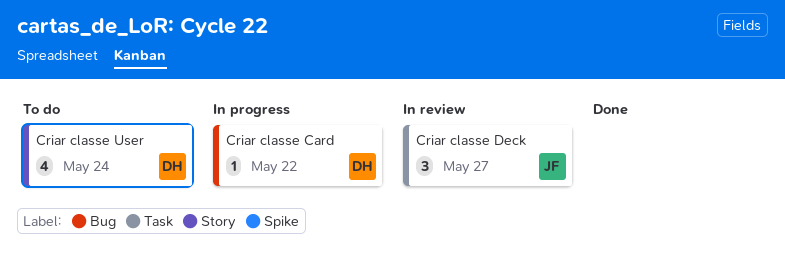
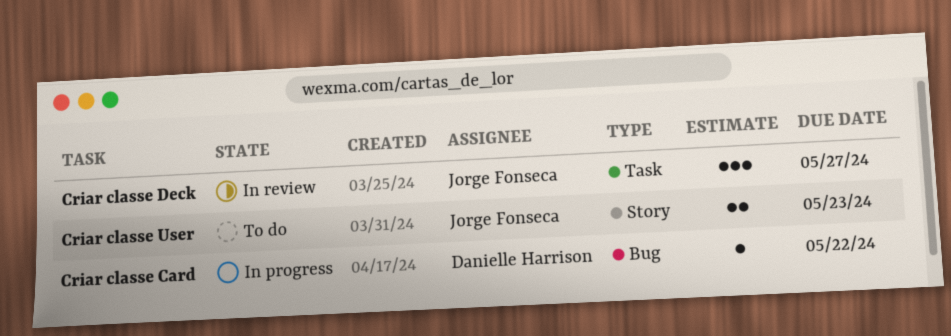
Criar classe User, owner: Danielle Harrison -> Jorge Fonseca
Criar classe User, estimate: 4 -> 2
Criar classe User, due: May 24 -> May 23

